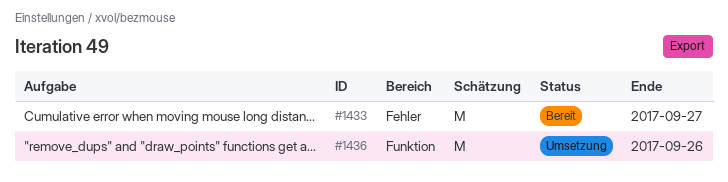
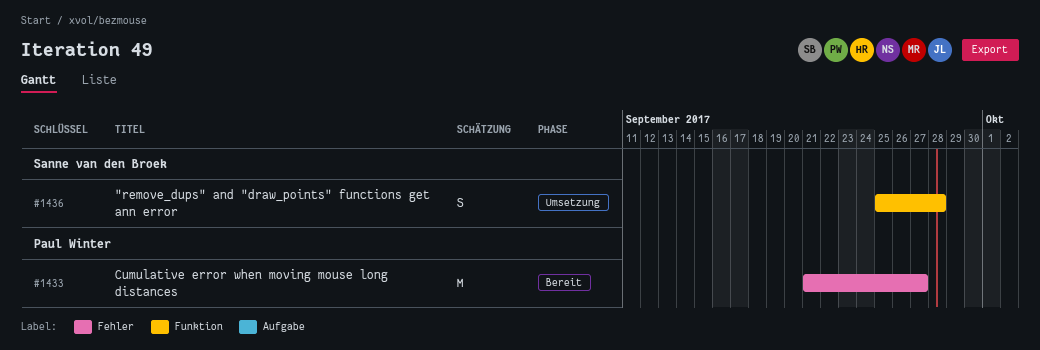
#1436, estimate: M -> S
#1436, due: Sep 26 -> Sep 28

